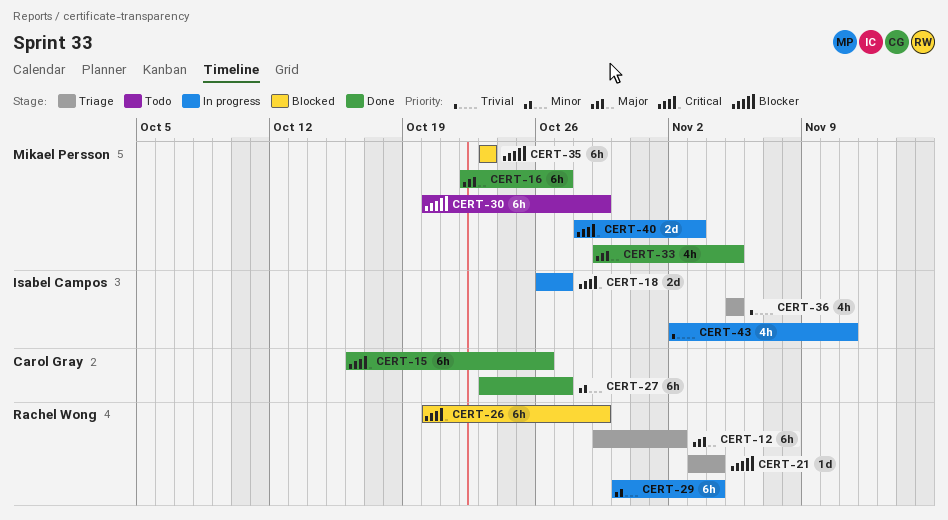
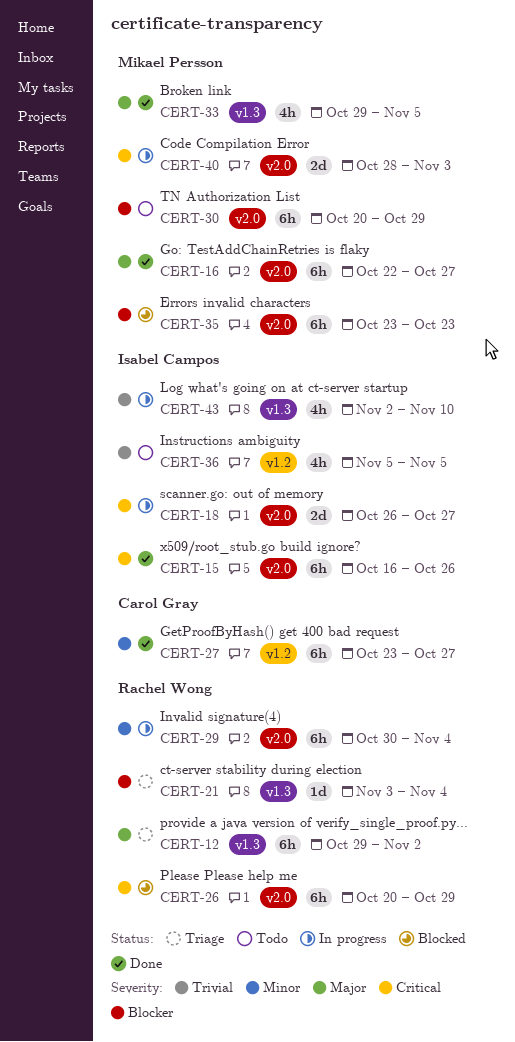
CERT-15, owner: Carol Gray -> Isabel Campos
CERT-36, status: Triage -> Todo
CERT-43, due: Nov 11 -> Nov 10

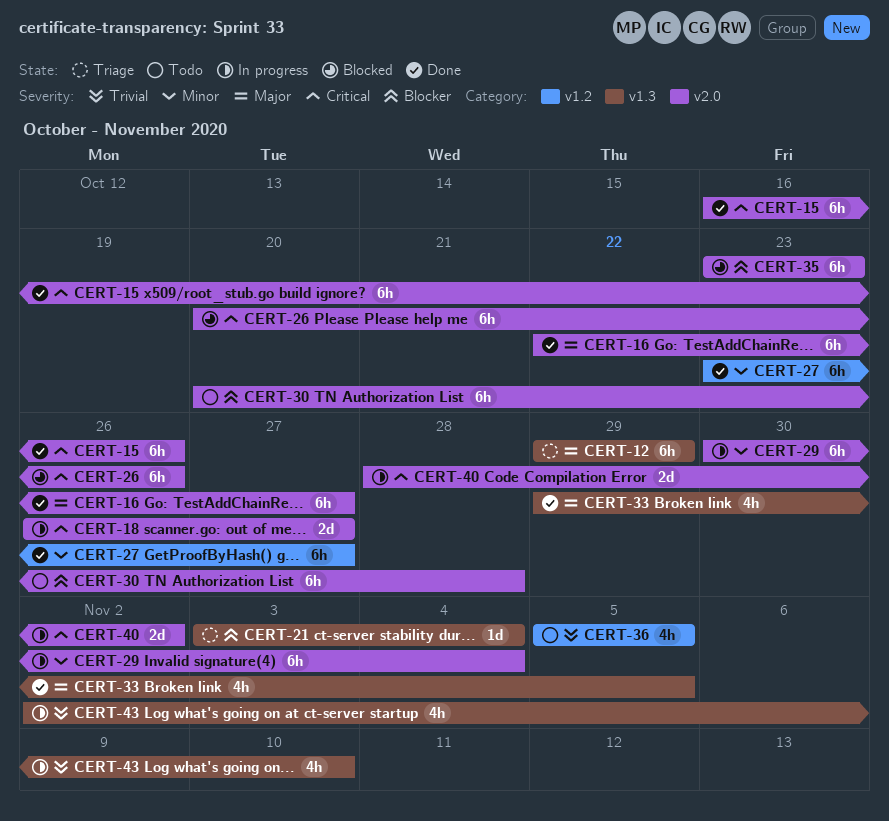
CERT-12, due: Nov 2 -> Oct 29
CERT-26, due: Oct 29 -> Oct 26
CERT-30, due: Oct 29 -> Oct 28
CERT-40, due: Nov 3 -> Nov 2

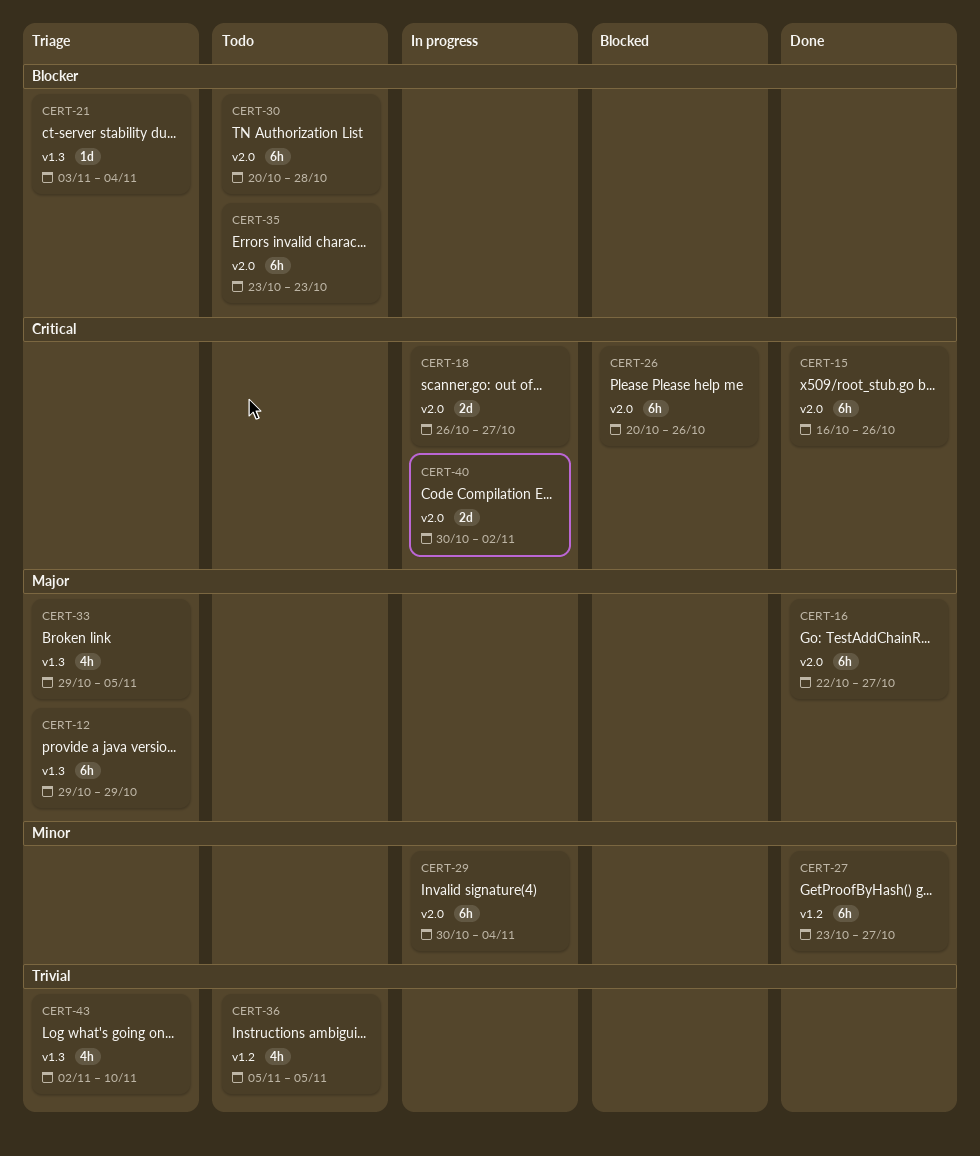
CERT-33, status: Done -> Triage
CERT-35, status: Blocked -> Todo
CERT-40, start: Oct 28 -> Oct 30
CERT-43, status: In progress -> Triage

